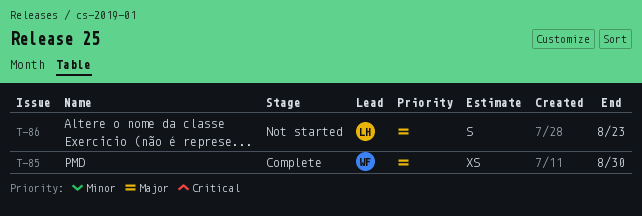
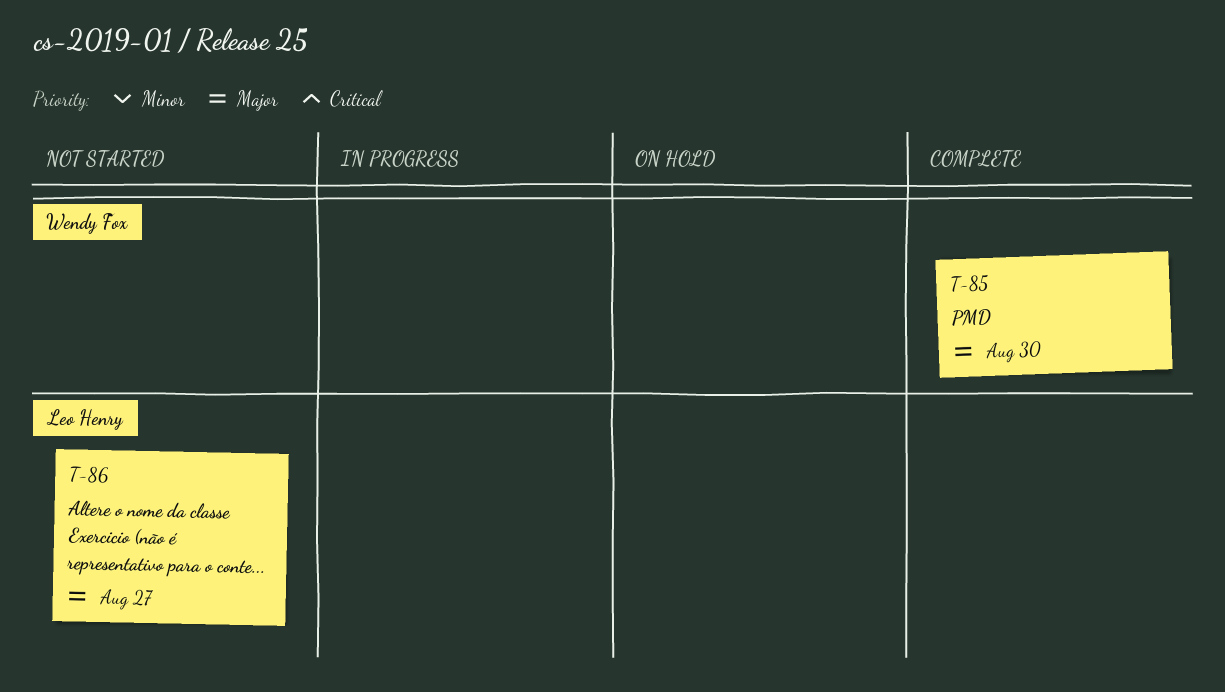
T-86, due: Aug 23 -> Aug 27

